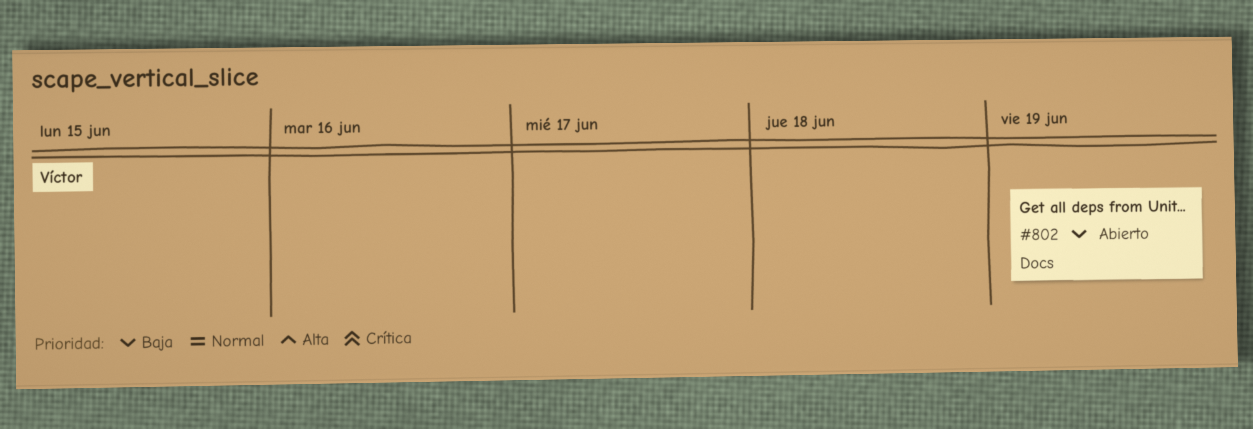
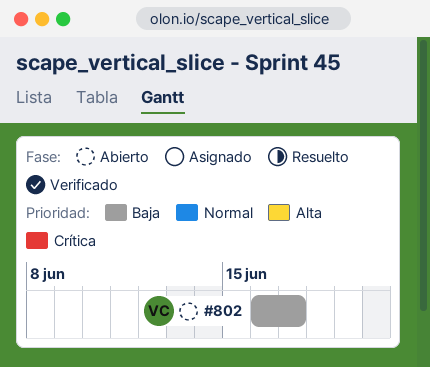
#802, due: Jun 19 -> Jun 17

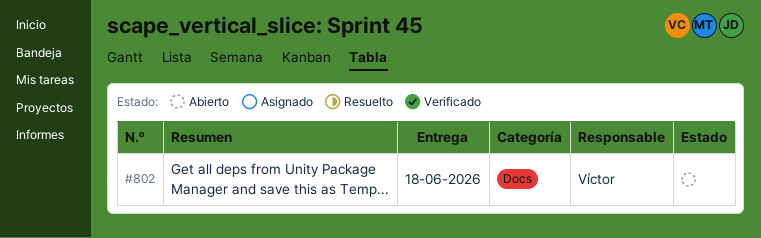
#802, due: Jun 17 -> Jun 18

